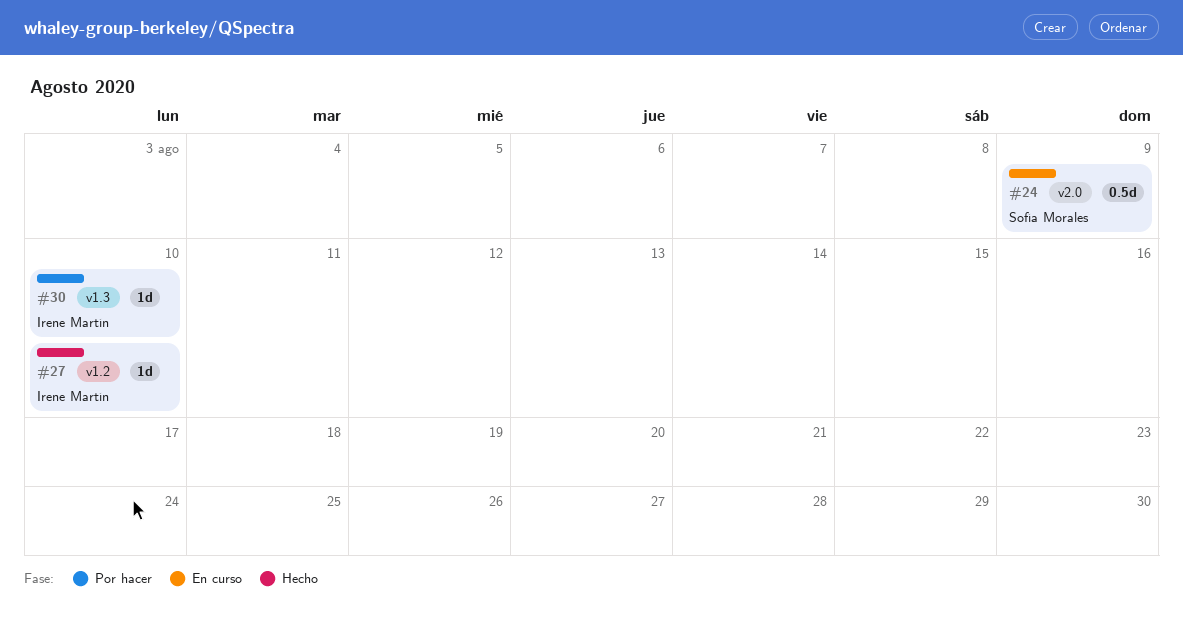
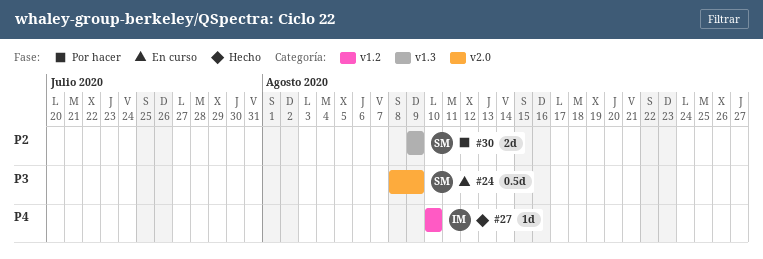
#30, owner: Irene Martín -> Sofía Morales
#30, estimate: 1d -> 2d
#30, due: Aug 10 -> Aug 9

